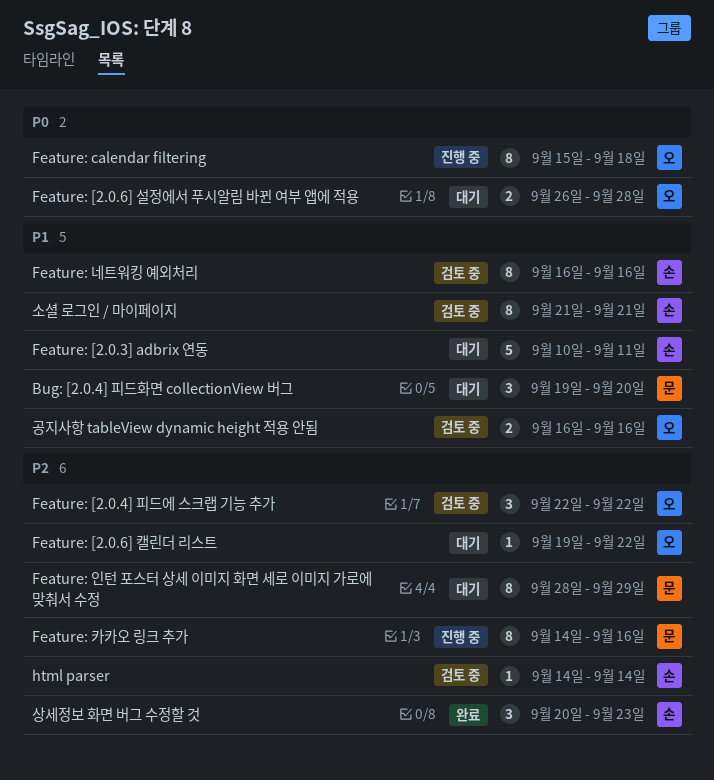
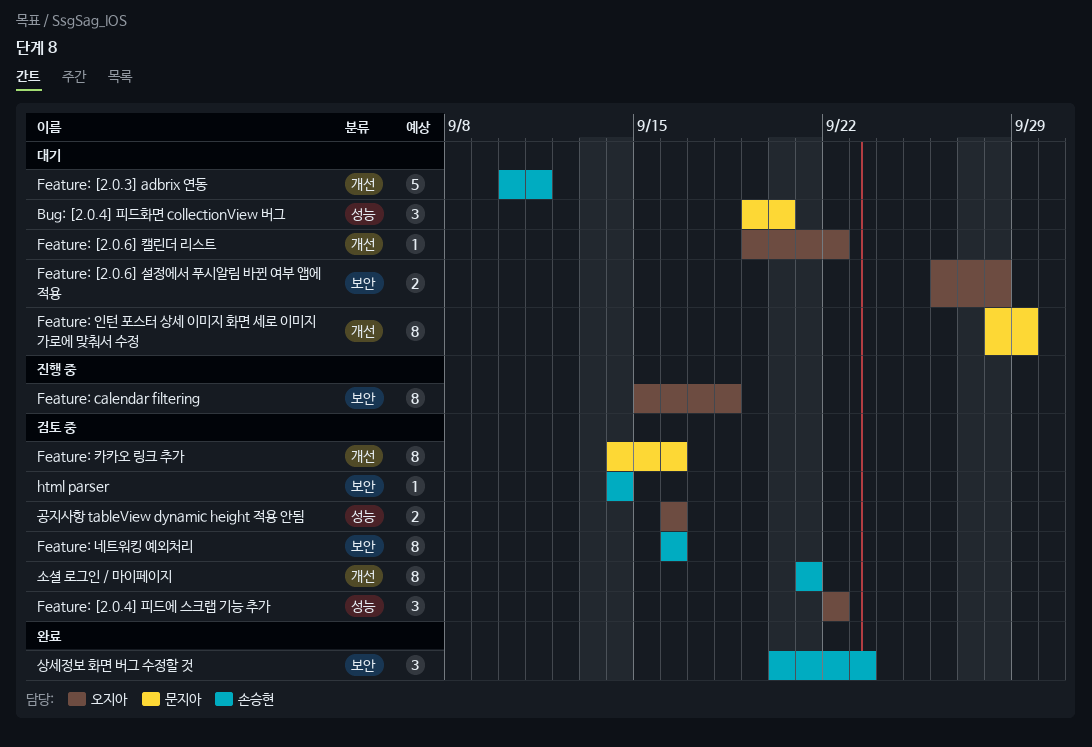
Feature: 카카오 링크 추가, status: 진행 중 -> 검토 중

